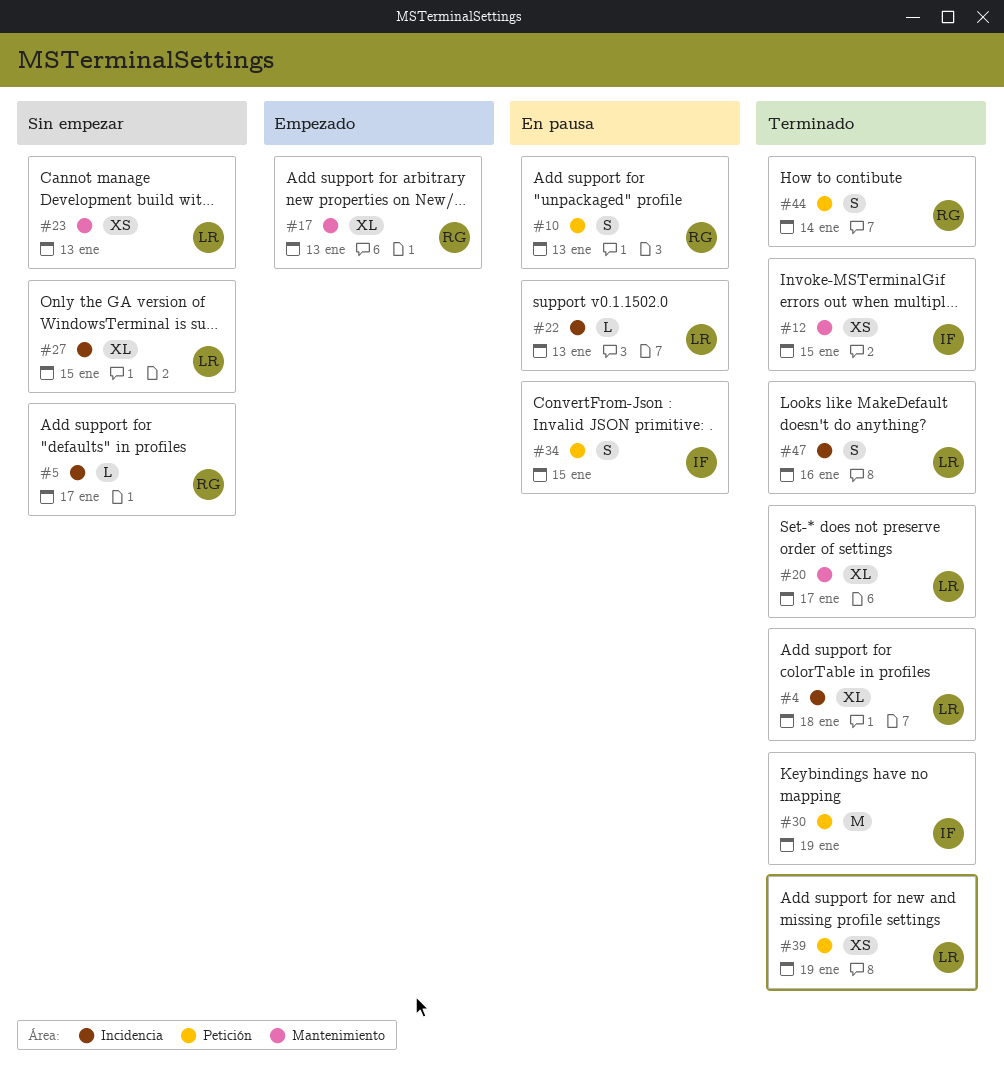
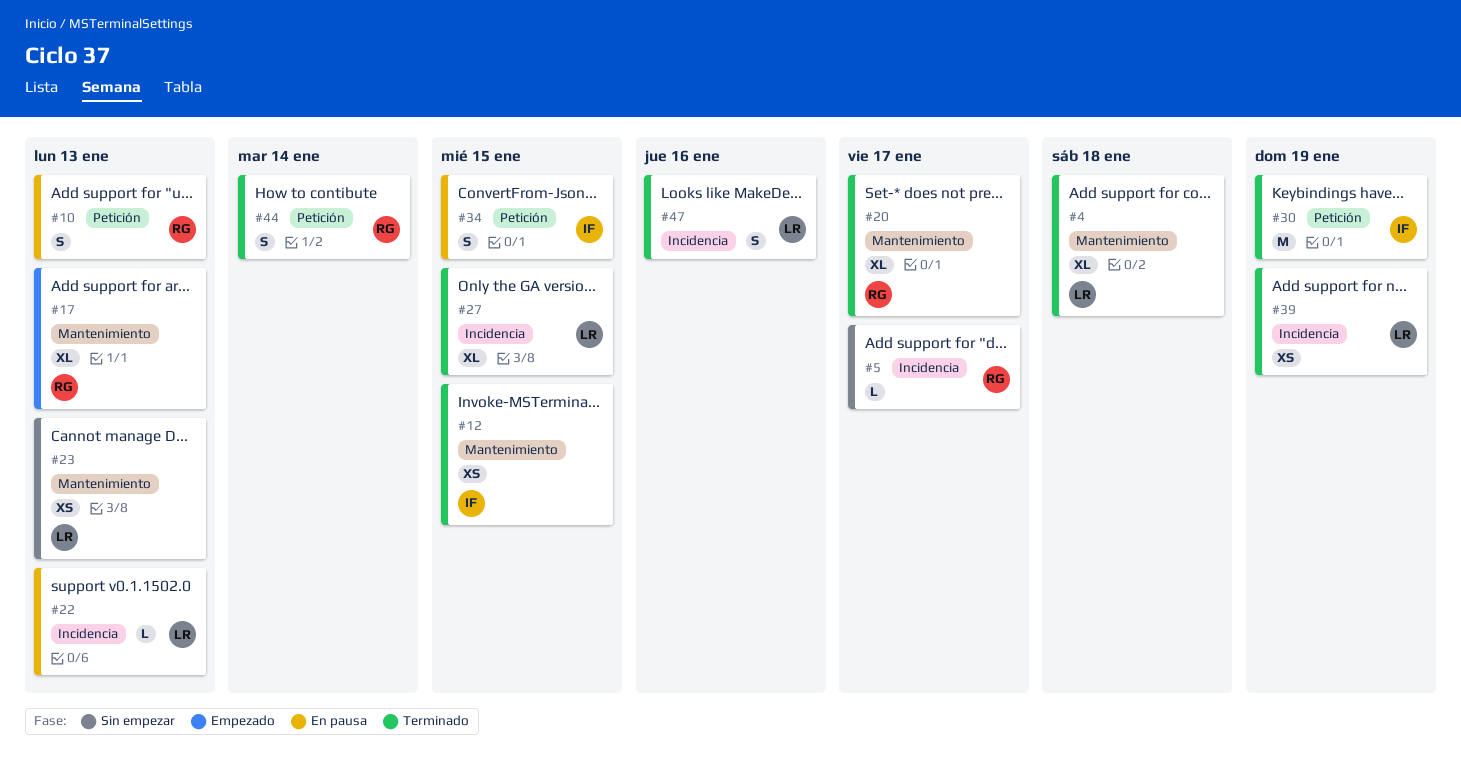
#4, label: Incidencia -> Mantenimiento
#20, owner: LR -> RG
#27, status: Sin empezar -> Terminado
#39, label: Petición -> Incidencia

